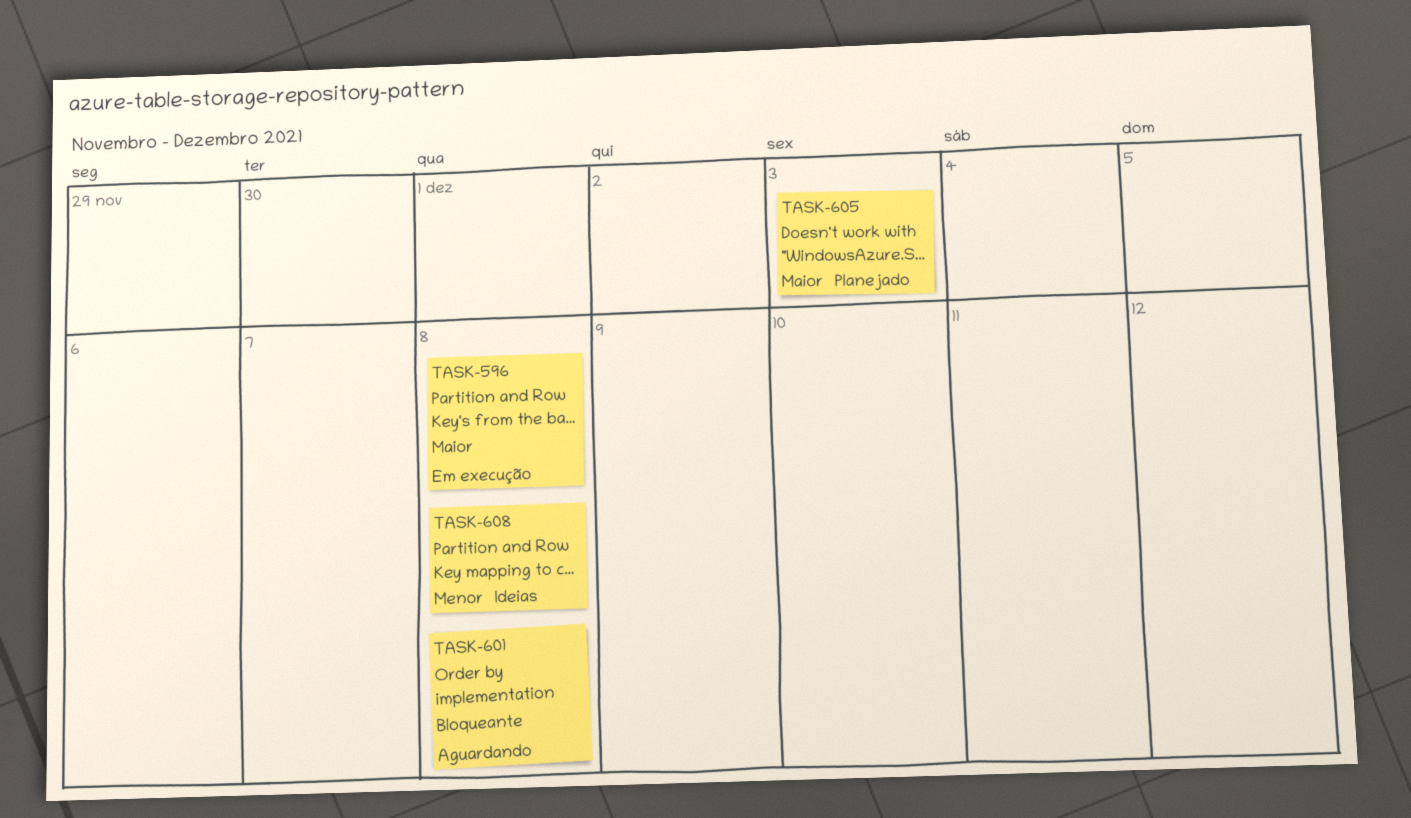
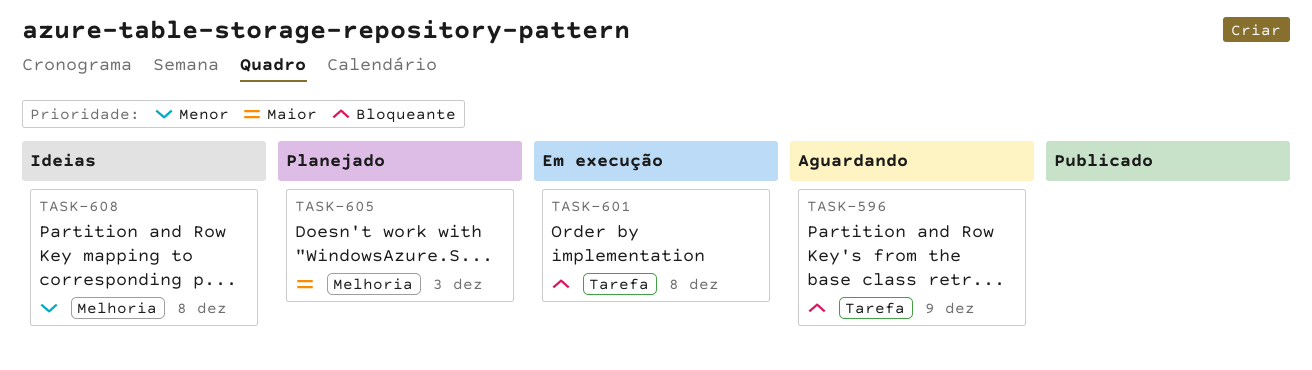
TASK-596, status: Em execução -> Aguardando
TASK-596, priority: Maior -> Bloqueante
TASK-596, due: Dec 8 -> Dec 9
TASK-601, status: Aguardando -> Em execução

